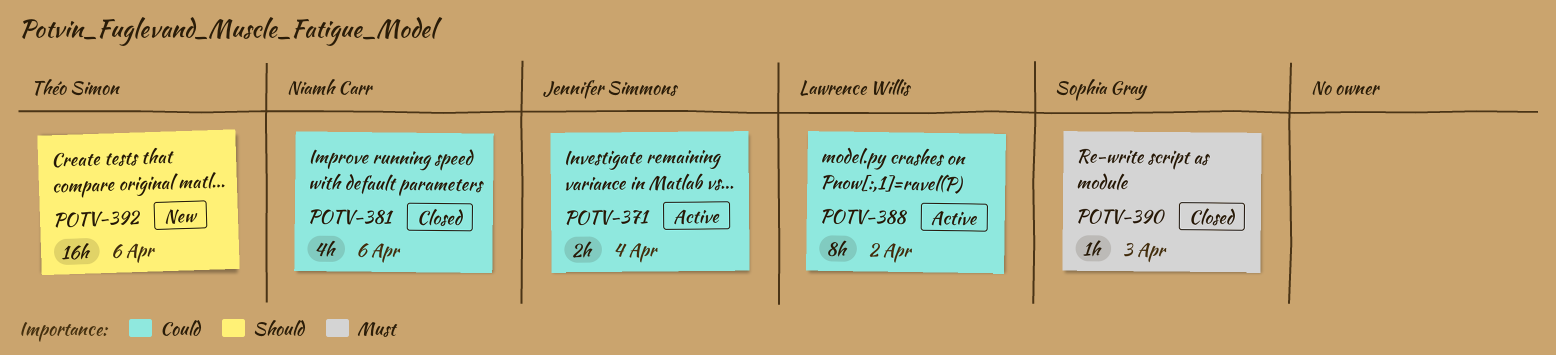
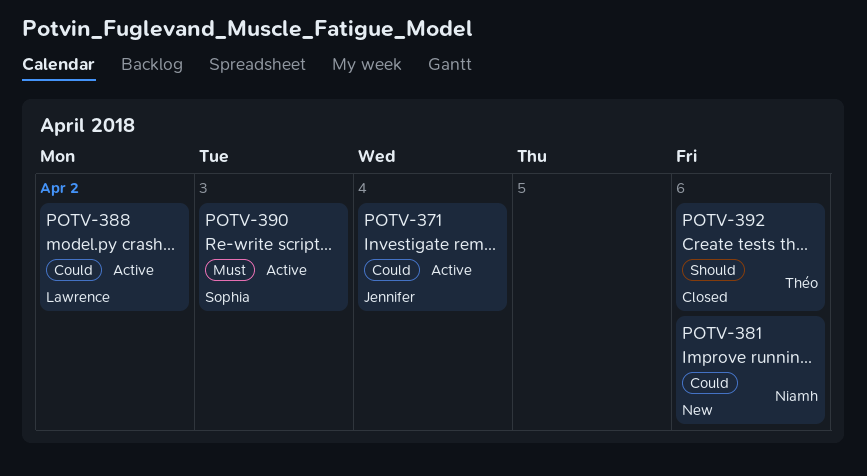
POTV-381, status: Closed -> New
POTV-390, status: Closed -> Active
POTV-392, status: New -> Closed

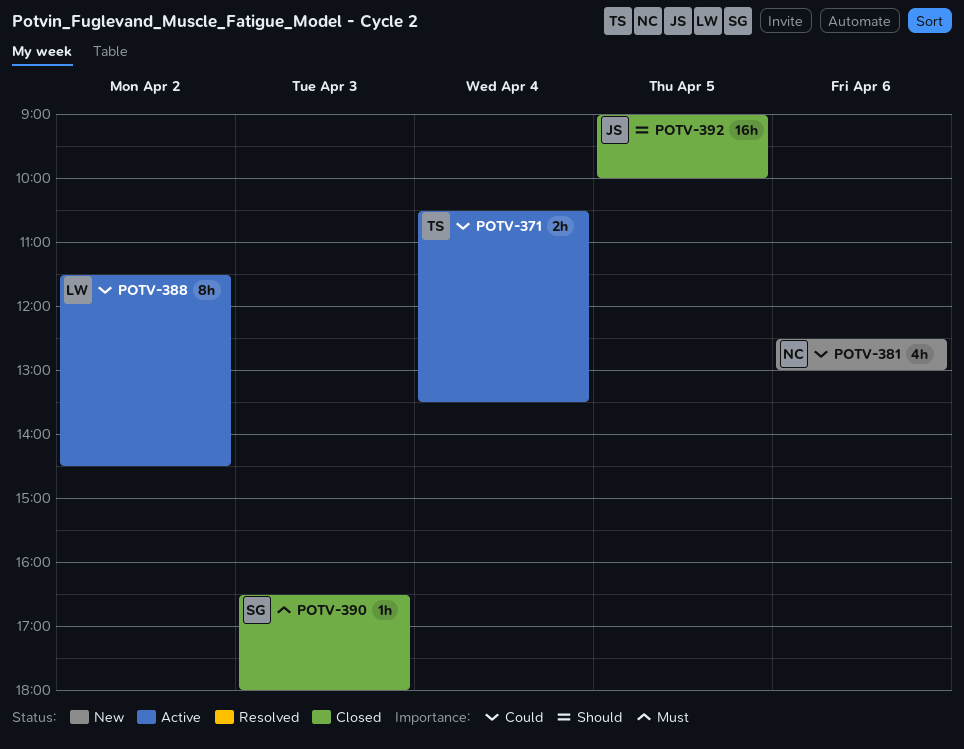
POTV-371, owner: Jennifer -> Théo
POTV-390, status: Active -> Closed
POTV-392, owner: Théo -> Jennifer
POTV-392, day: Apr 6 -> Apr 5

